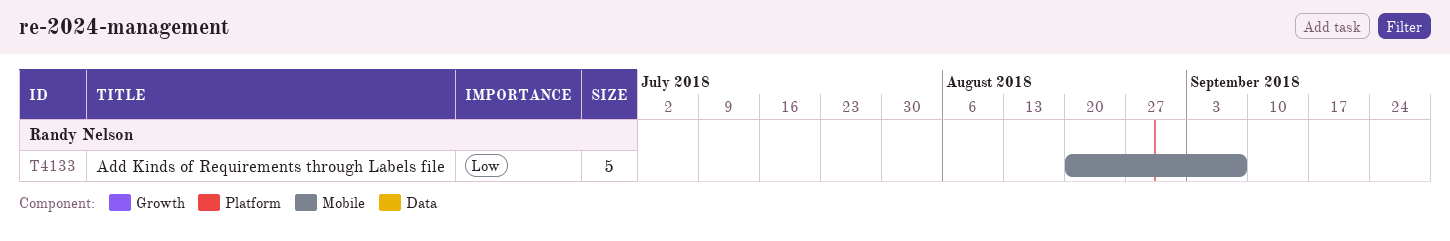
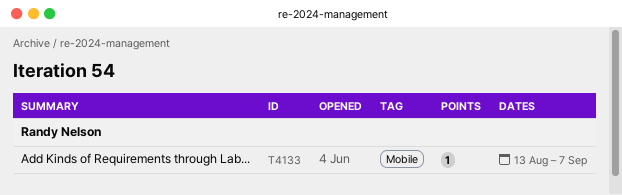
T4133, estimate: 5 -> 1
T4133, start: Aug 20 -> Aug 13

